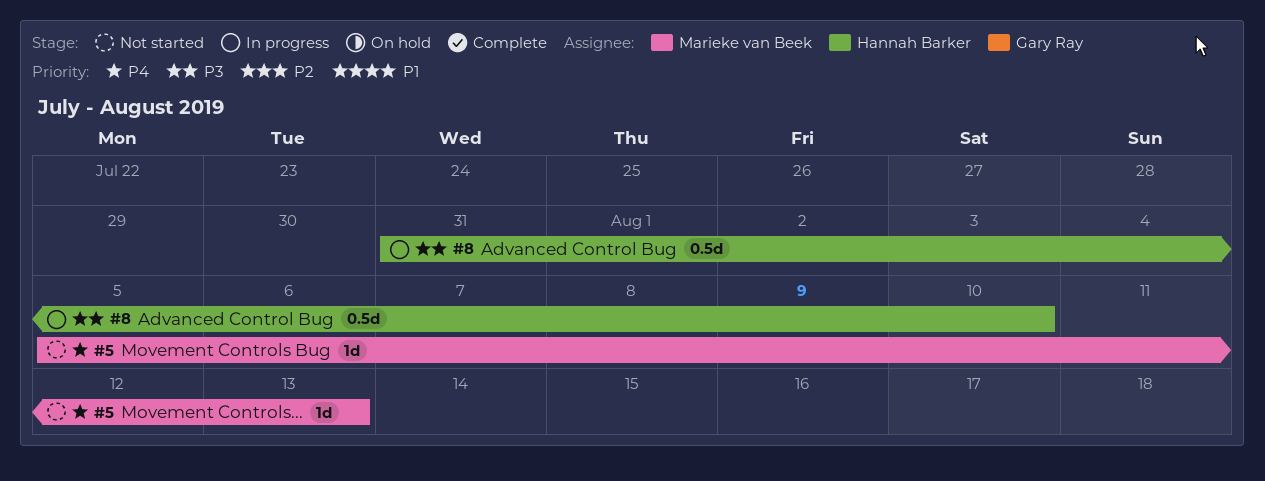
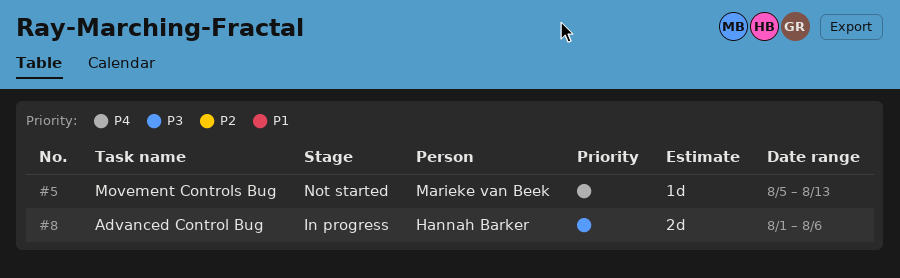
#8, estimate: 0.5d -> 2d
#8, start: Jul 31 -> Aug 1
#8, due: Aug 10 -> Aug 6

